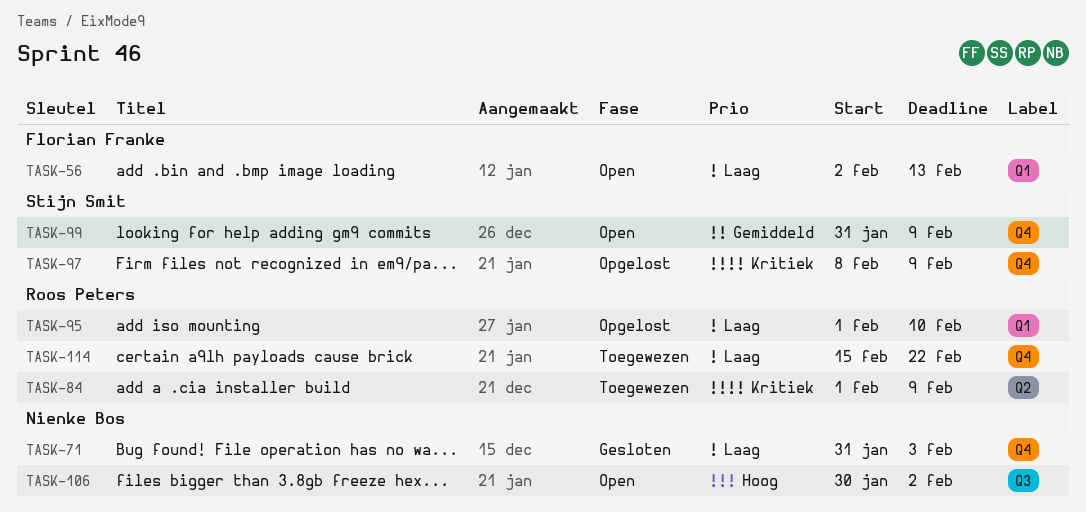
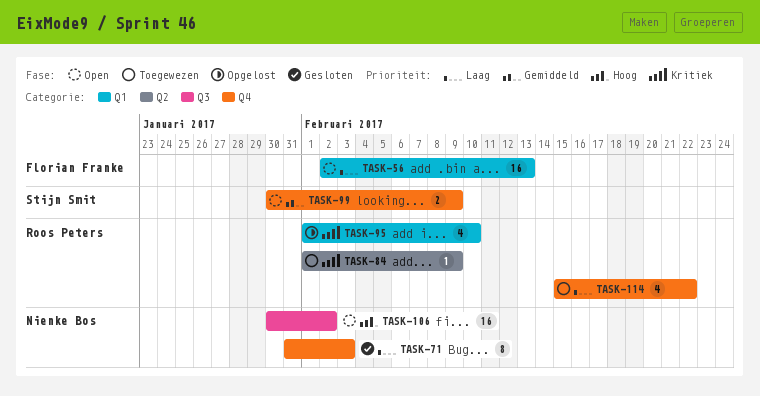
TASK-95, priority: Laag -> Kritiek
TASK-97: present -> none
TASK-99, start: Jan 31 -> Jan 30

